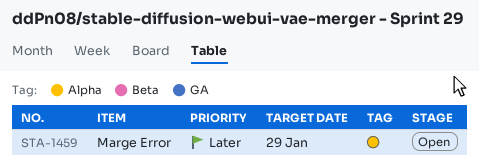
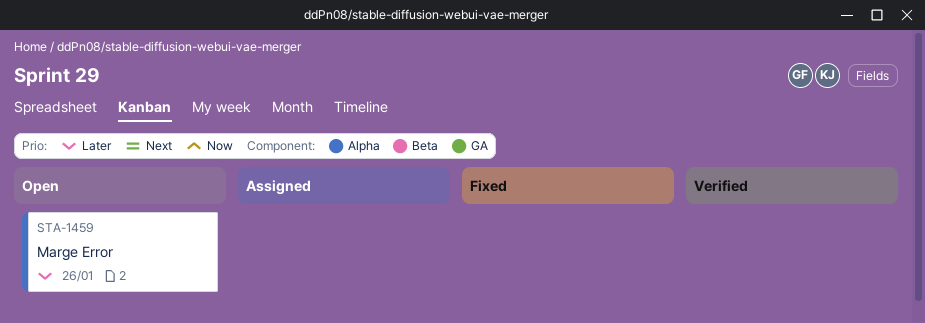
STA-1459, due: Jan 29 -> Jan 26

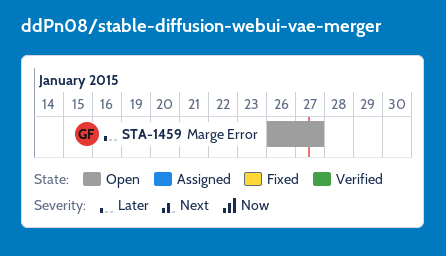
STA-1459, due: Jan 26 -> Jan 27

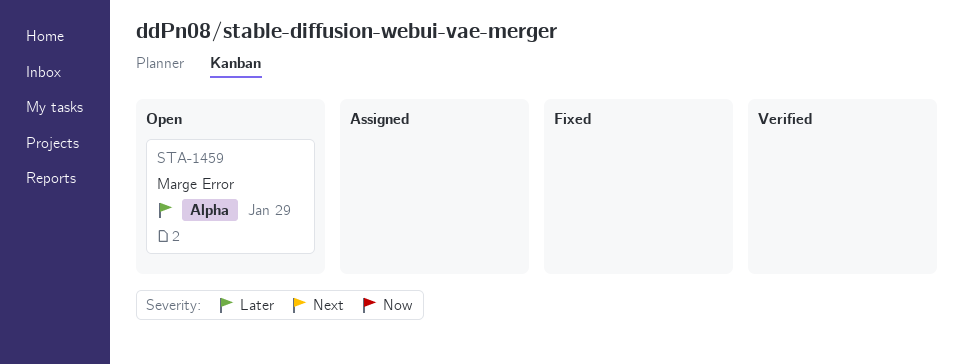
STA-1459, due: Jan 27 -> Jan 29

